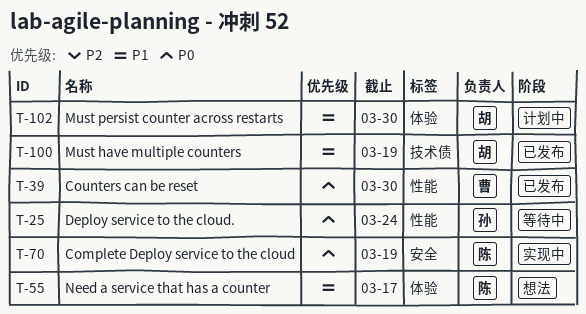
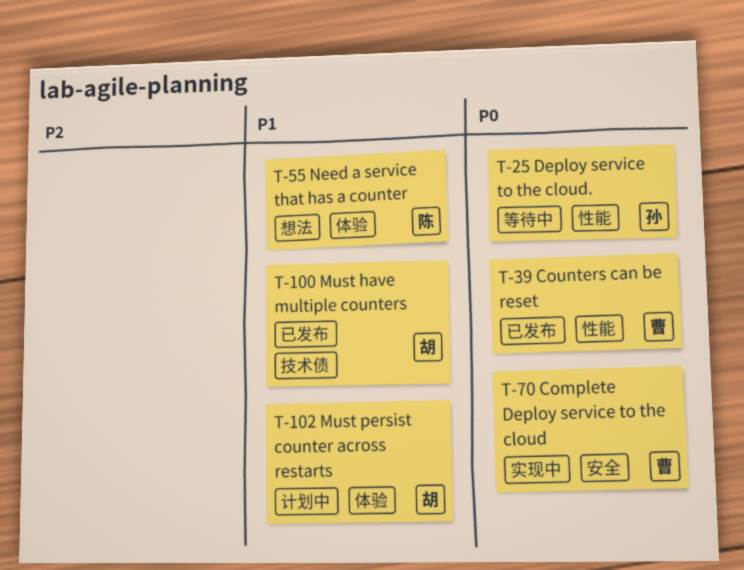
T-70, owner: 陈 -> 曹

